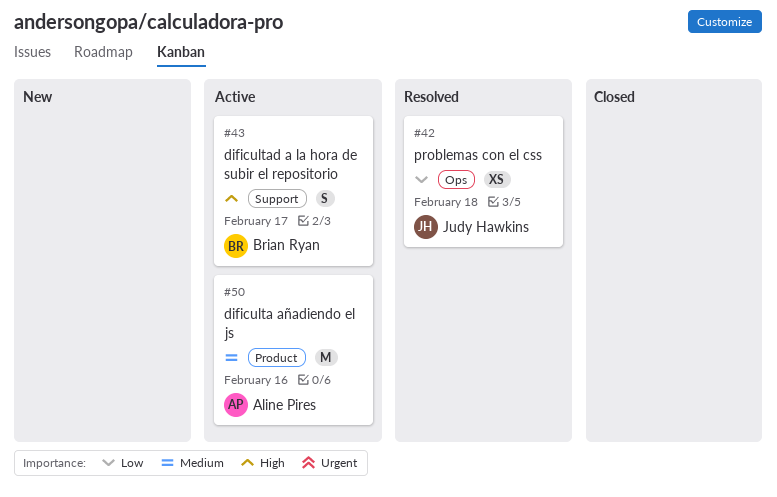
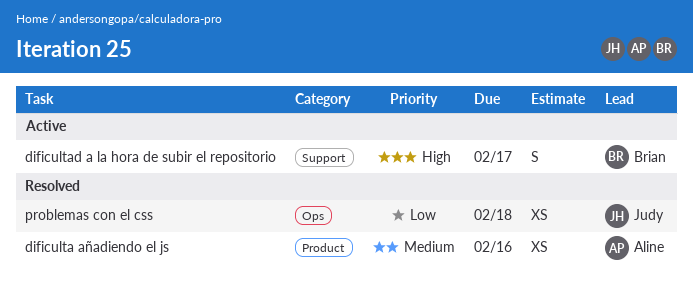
dificulta añadiendo el js, status: Active -> Resolved
dificulta añadiendo el js, estimate: M -> XS

